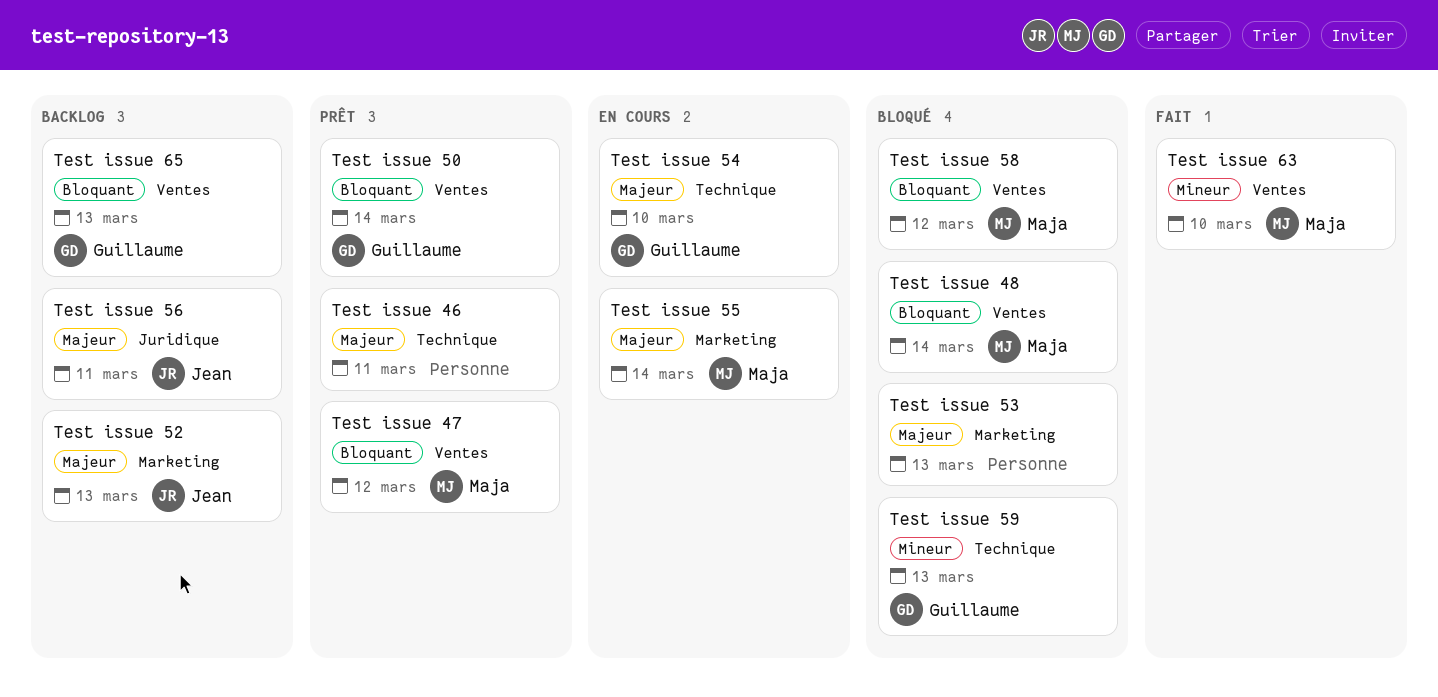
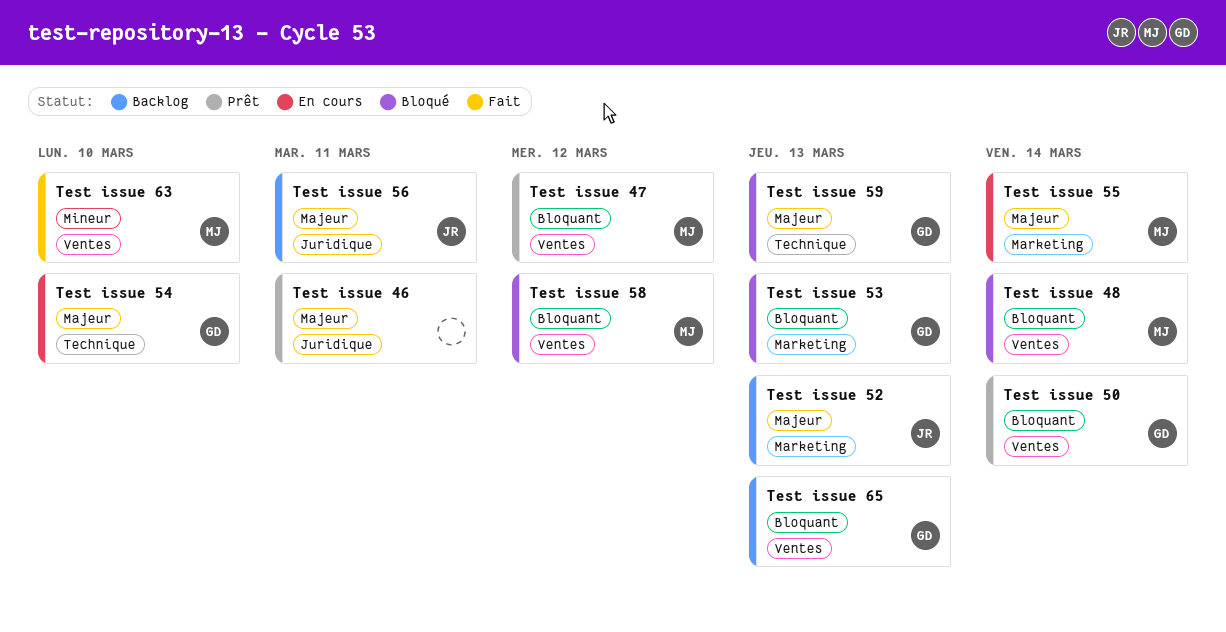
Test issue 46, label: Technique -> Juridique
Test issue 53, owner: none -> Guillaume
Test issue 53, priority: Majeur -> Bloquant
Test issue 59, priority: Mineur -> Majeur

